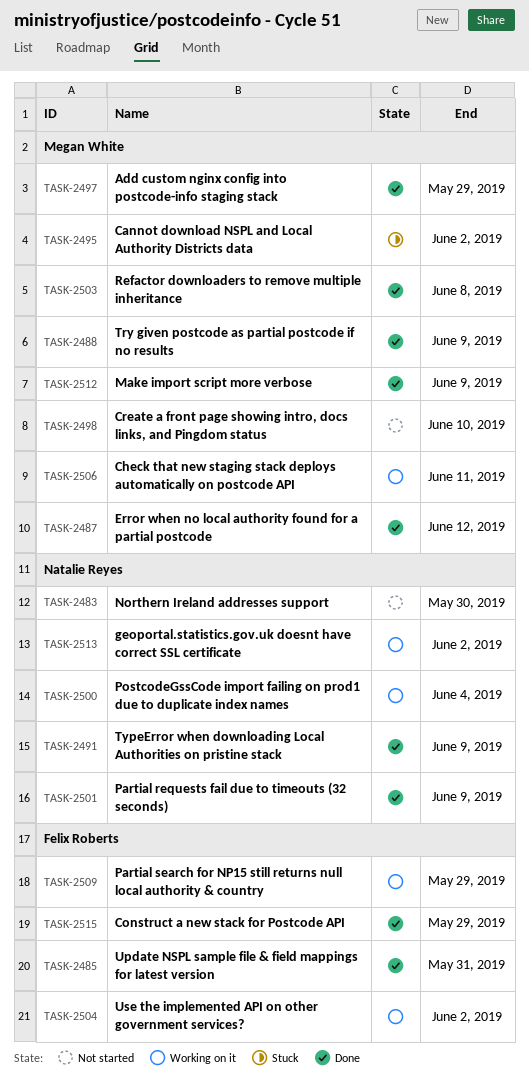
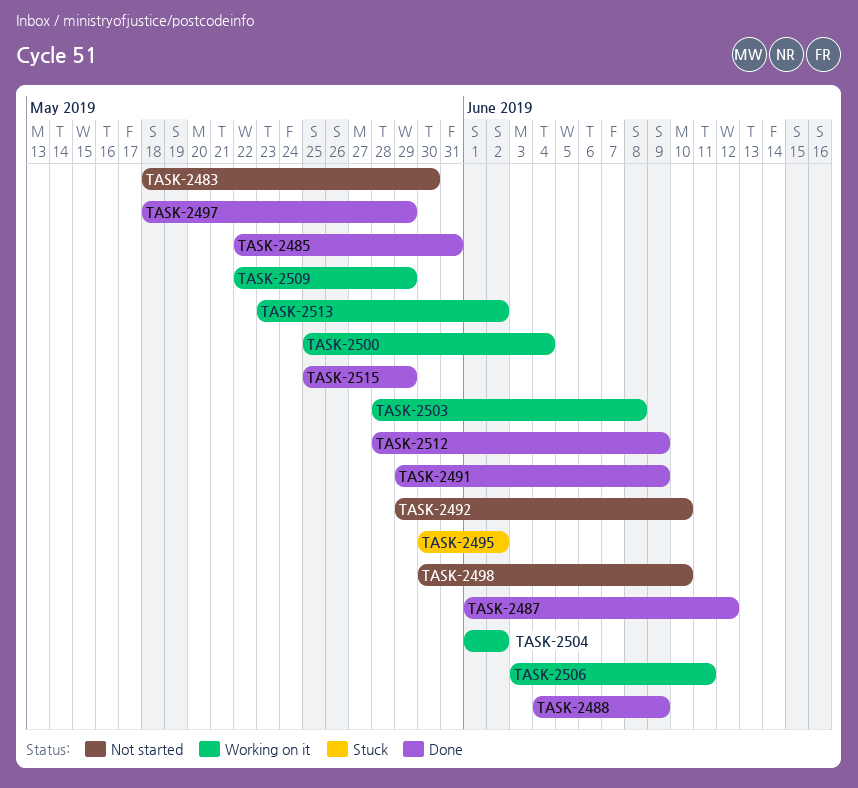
TASK-2492: none -> present
TASK-2501: present -> none
TASK-2503, status: Done -> Working on it

